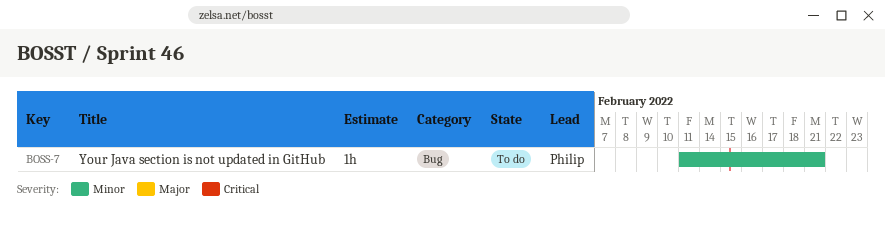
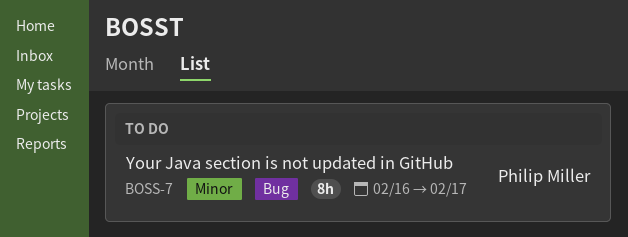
BOSS-7, estimate: 1h -> 8h
BOSS-7, start: Feb 11 -> Feb 16
BOSS-7, due: Feb 21 -> Feb 17

